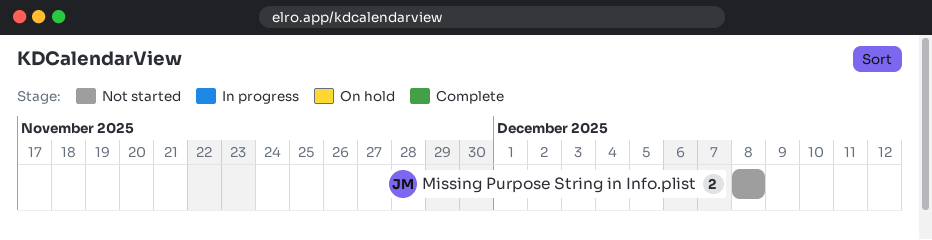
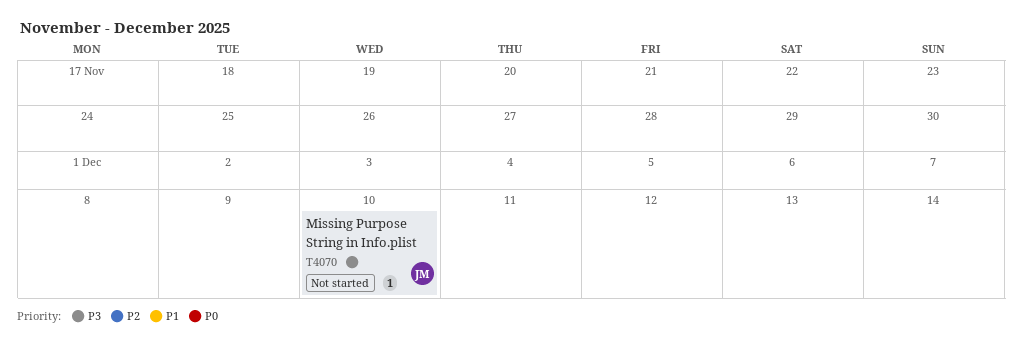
Missing Purpose String in Info.plist, estimate: 2 -> 1
Missing Purpose String in Info.plist, due: Dec 8 -> Dec 10

